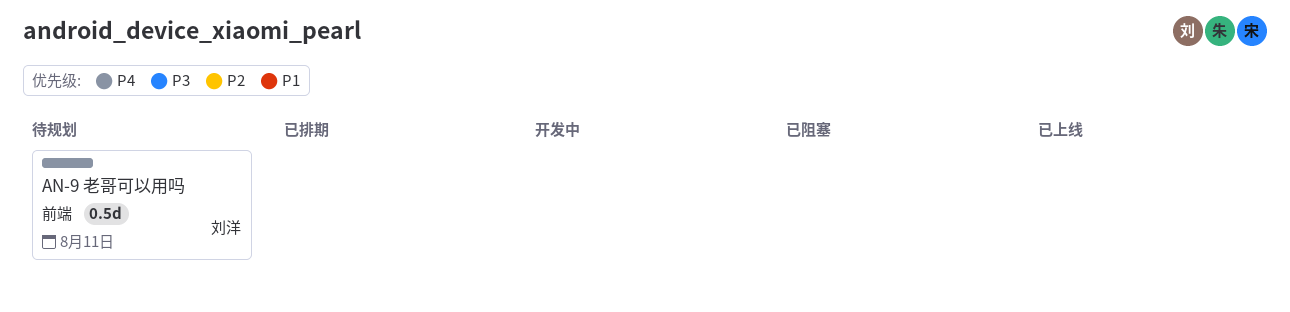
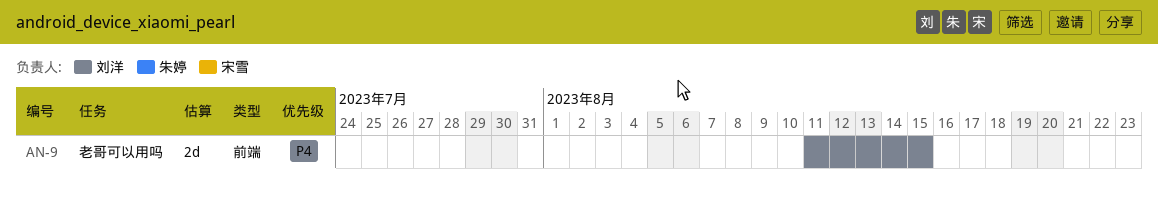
AN-9, estimate: 0.5d -> 2d
AN-9, due: Aug 11 -> Aug 15

